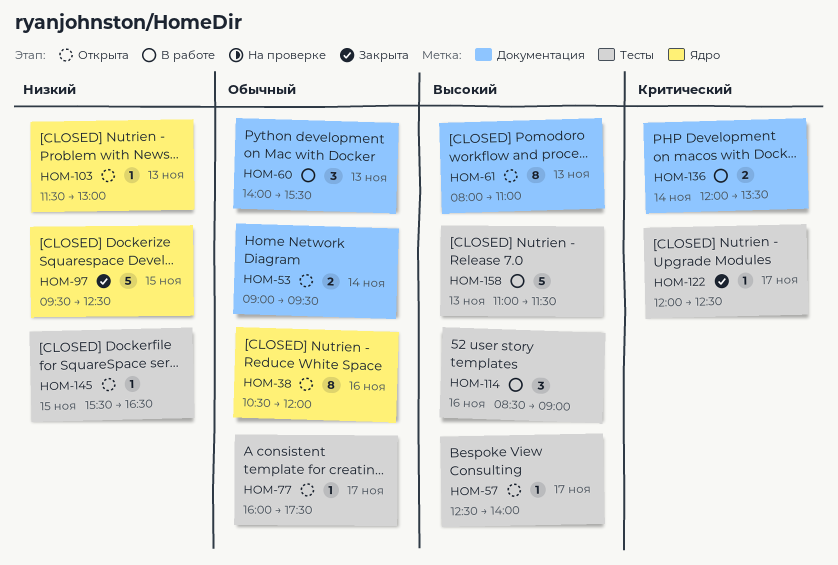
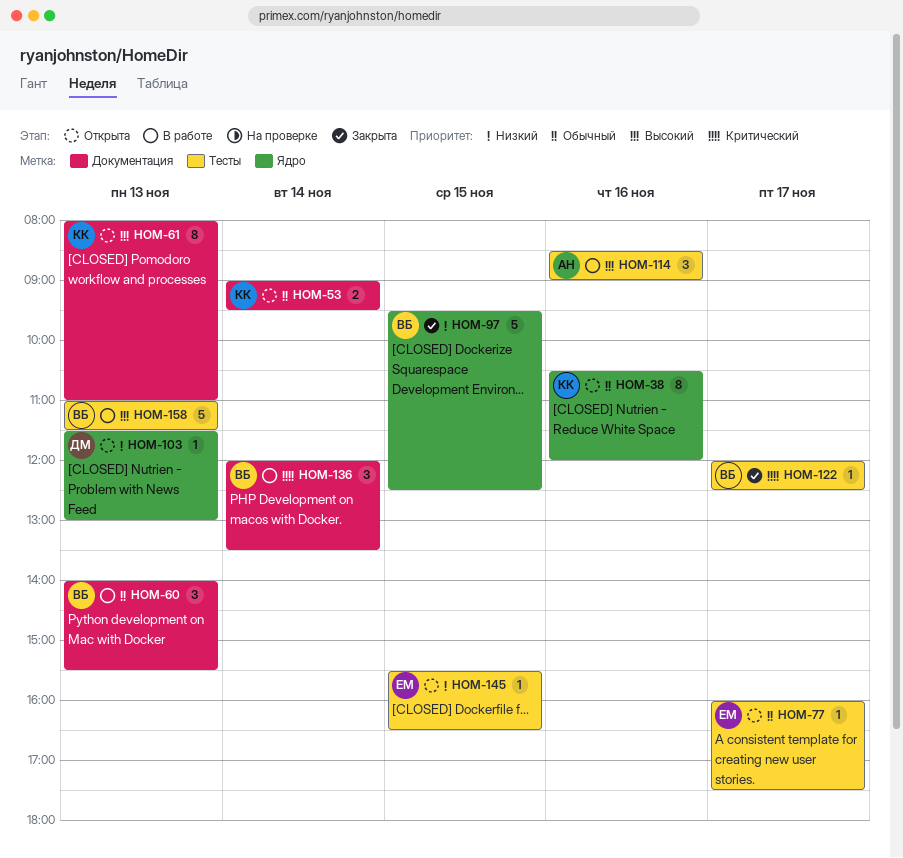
HOM-57: present -> none
HOM-136, estimate: 2 -> 3

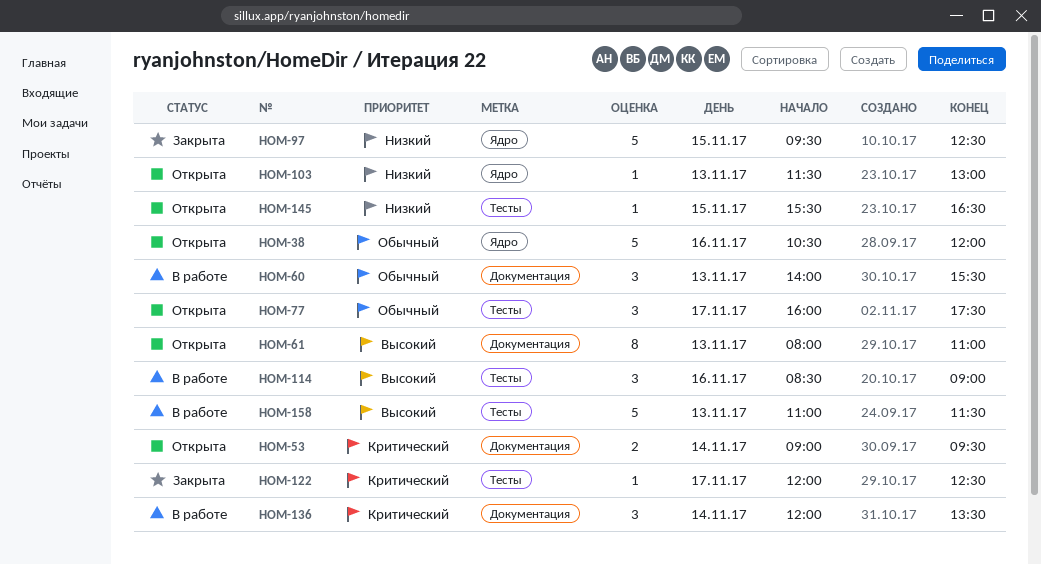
HOM-38, estimate: 8 -> 5
HOM-53, priority: Обычный -> Критический
HOM-77, estimate: 1 -> 3

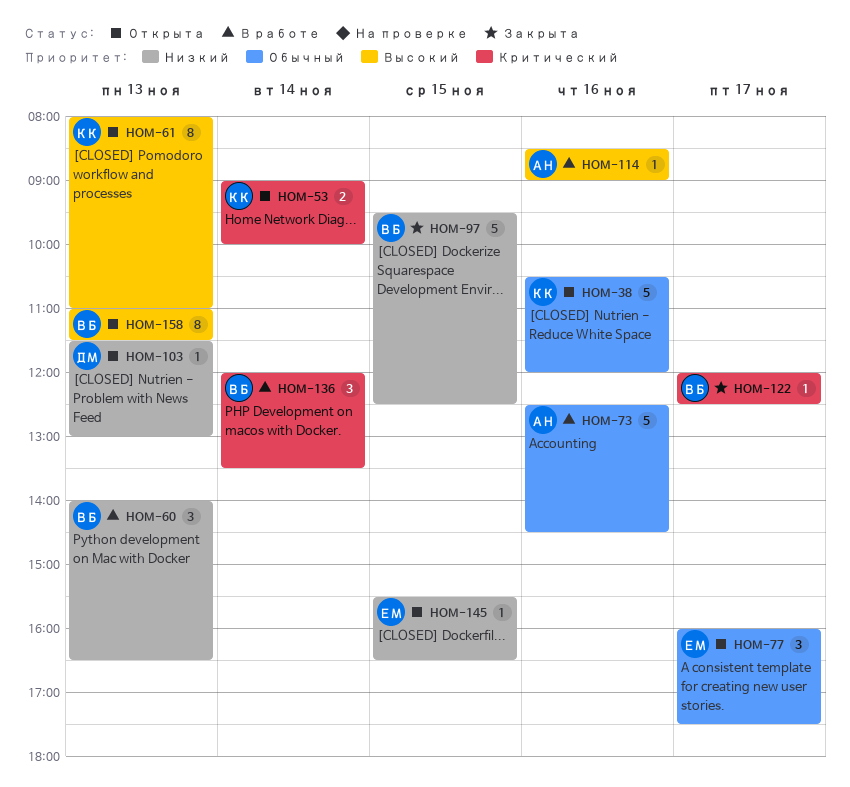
HOM-53, ends: 09:30 -> 10:00
HOM-60, priority: Обычный -> Низкий
HOM-60, ends: 15:30 -> 16:30
HOM-73: none -> present
HOM-114, estimate: 3 -> 1
HOM-158, status: В работе -> Открыта
HOM-158, estimate: 5 -> 8

